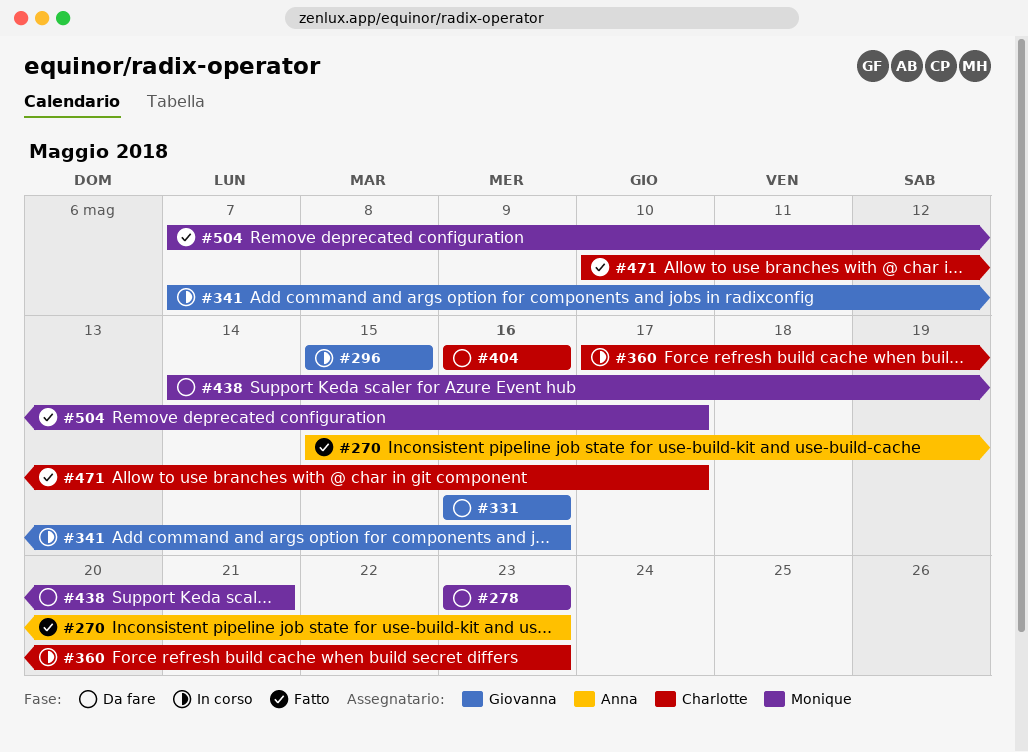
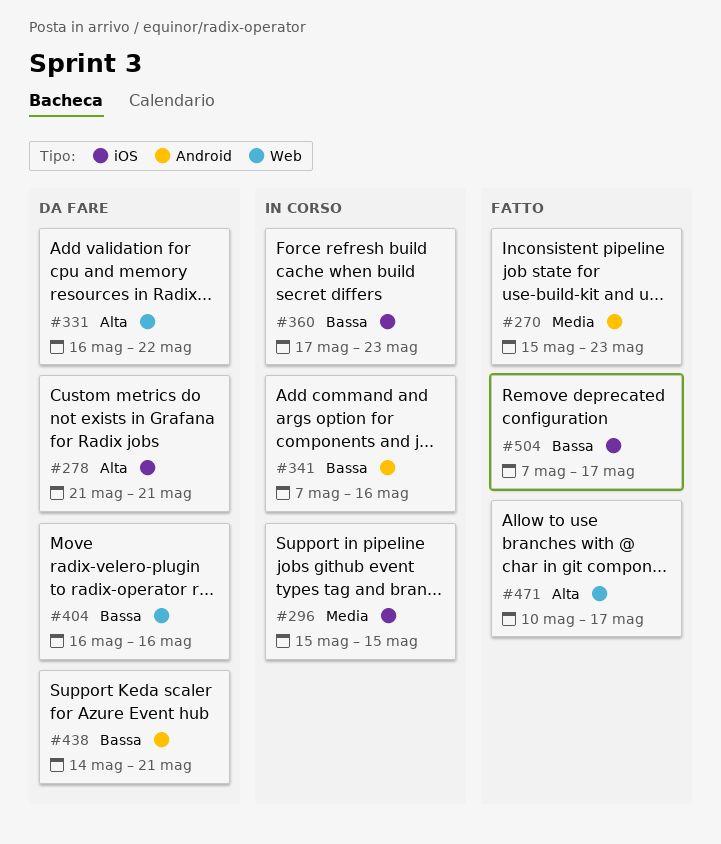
#278, start: May 23 -> May 21
#278, due: May 23 -> May 21
#331, due: May 16 -> May 22

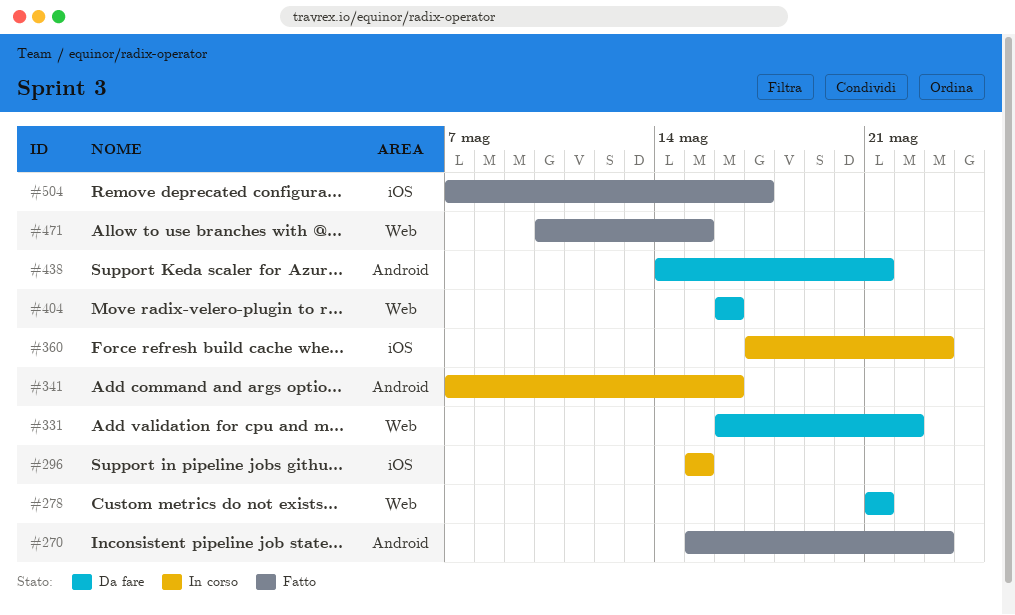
#278, label: iOS -> Web
#471, due: May 17 -> May 15

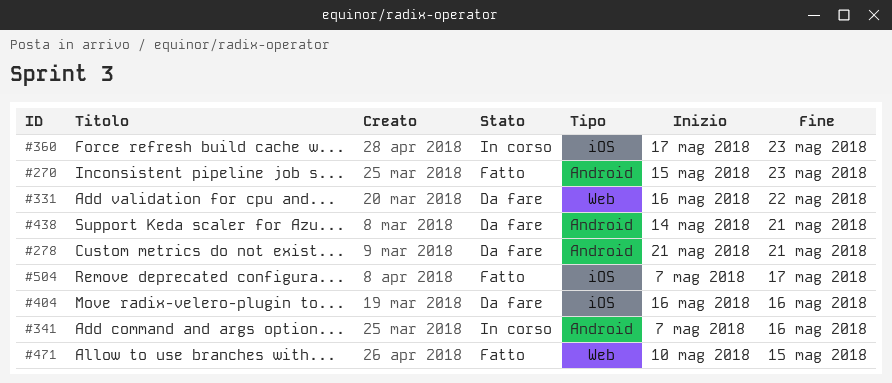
#278, label: Web -> Android
#296: present -> none
#404, label: Web -> iOS

